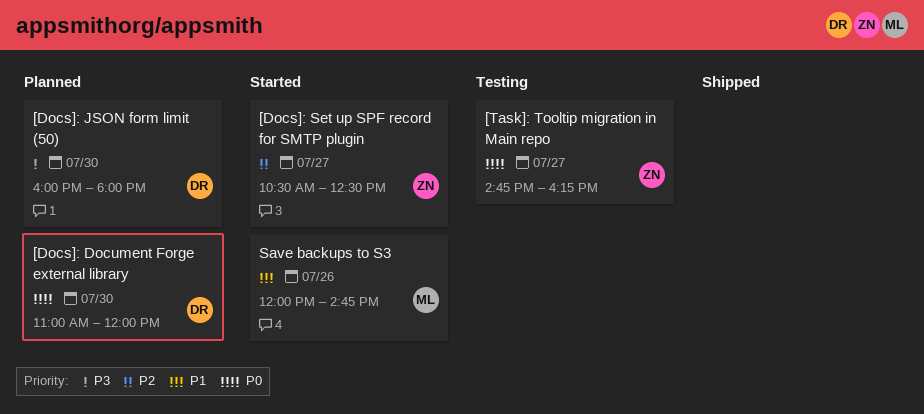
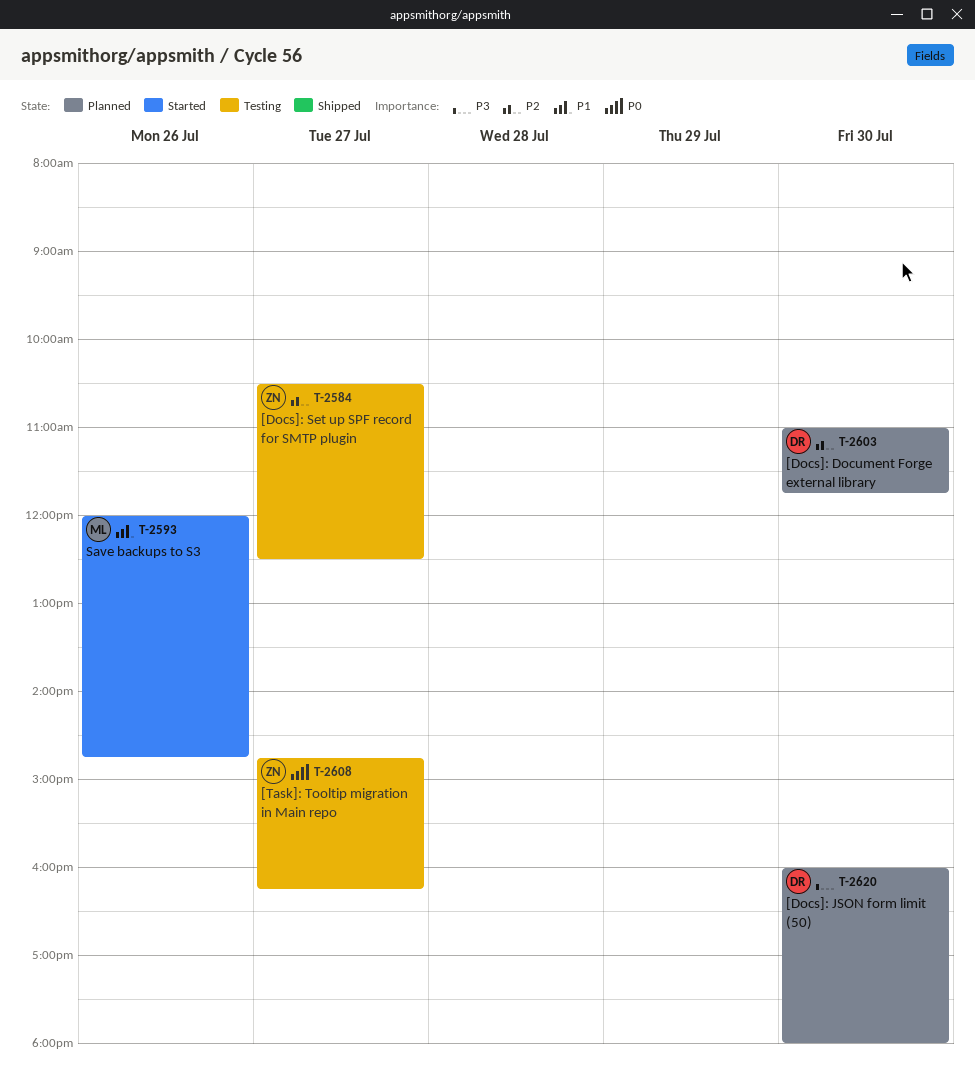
[Docs]: Document Forge external library, priority: P0 -> P2
[Docs]: Document Forge external library, ends: 12:00 -> 11:45
[Docs]: Set up SPF record for SMTP plugin, status: Started -> Testing

